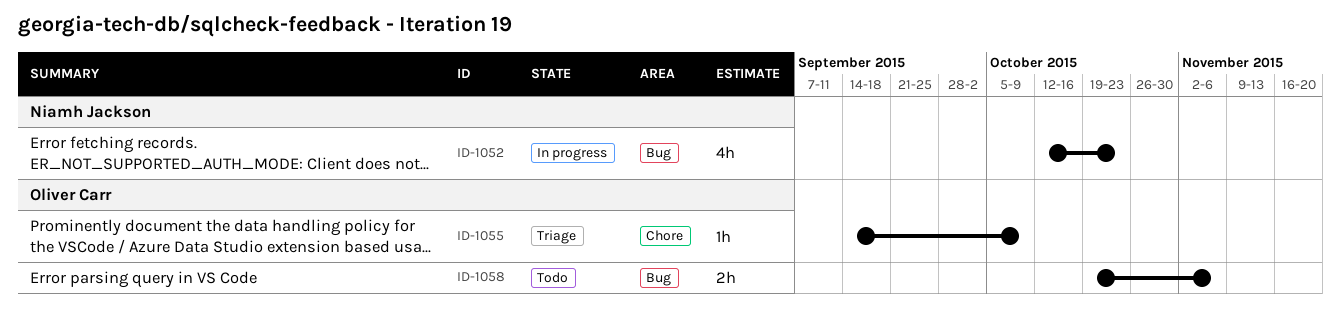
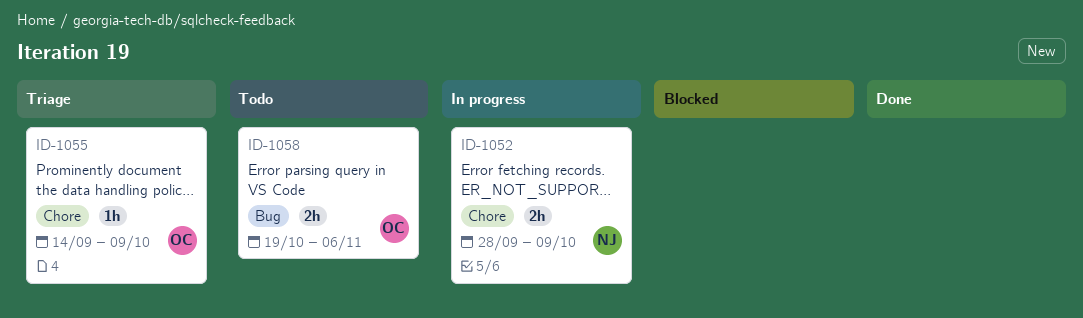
ID-1052, label: Bug -> Chore
ID-1052, estimate: 4h -> 2h
ID-1052, start: Oct 12 -> Sep 28
ID-1052, due: Oct 23 -> Oct 9

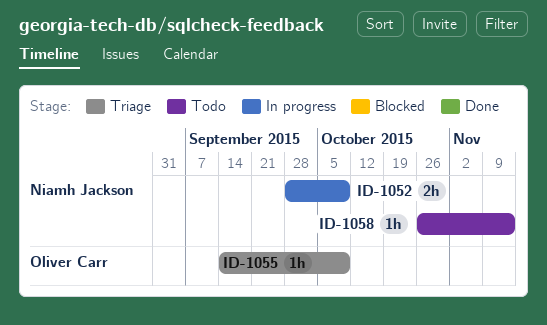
ID-1058, owner: Oliver Carr -> Niamh Jackson
ID-1058, estimate: 2h -> 1h
ID-1058, start: Oct 19 -> Oct 26
ID-1058, due: Nov 6 -> Nov 13

